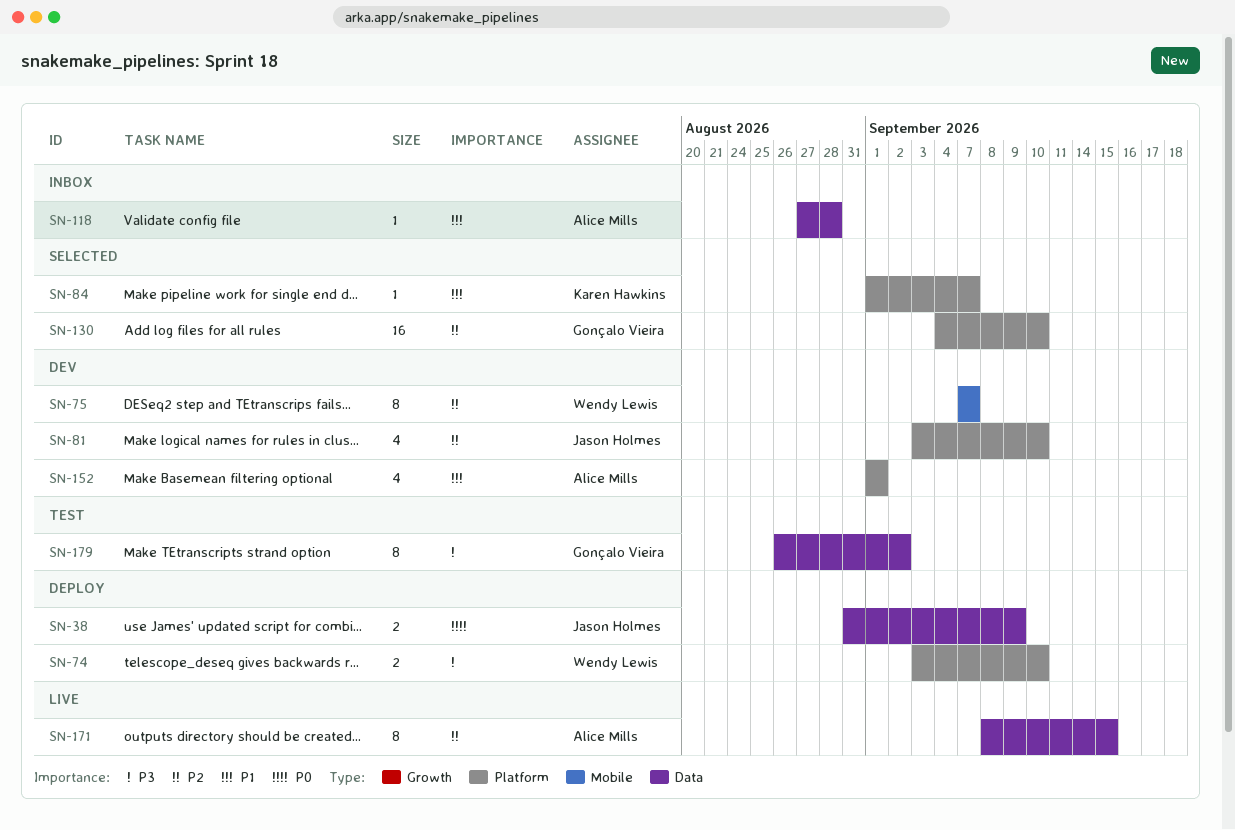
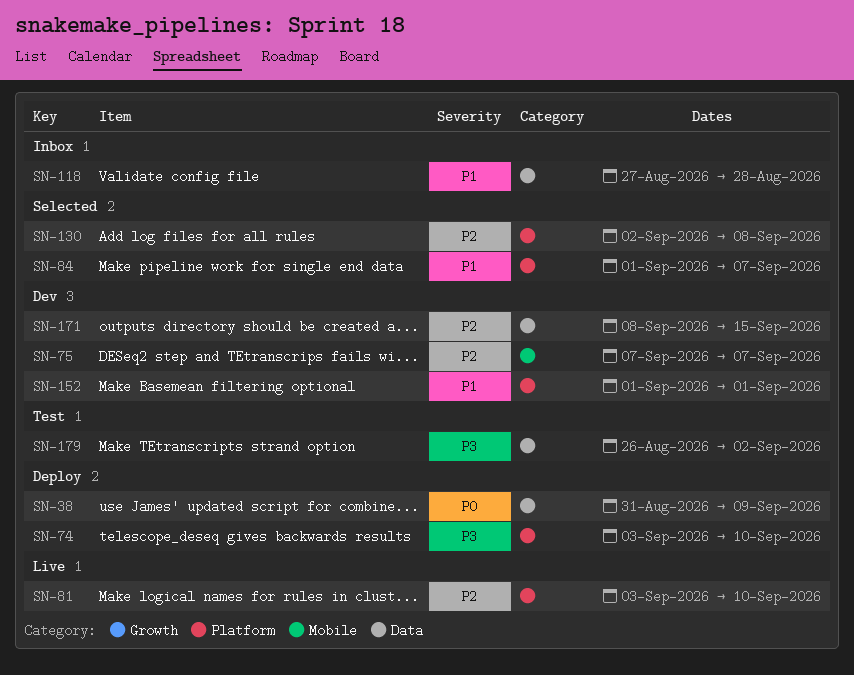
SN-81, status: Dev -> Live
SN-130, start: Sep 4 -> Sep 2
SN-130, due: Sep 10 -> Sep 8
SN-171, status: Live -> Dev

